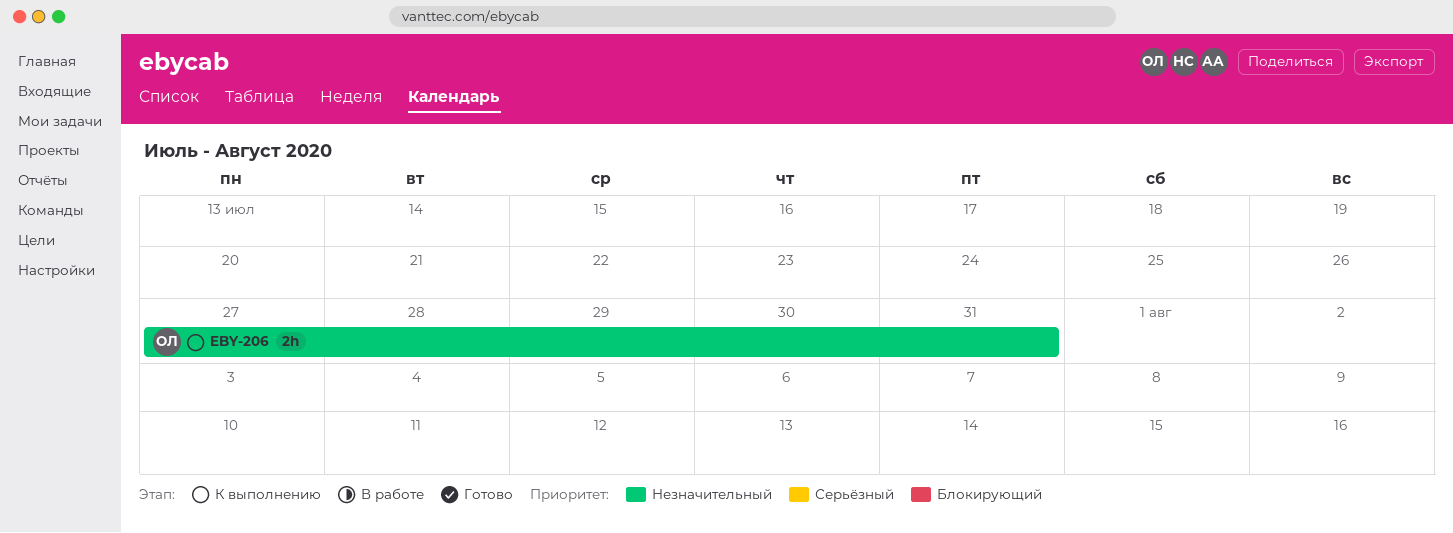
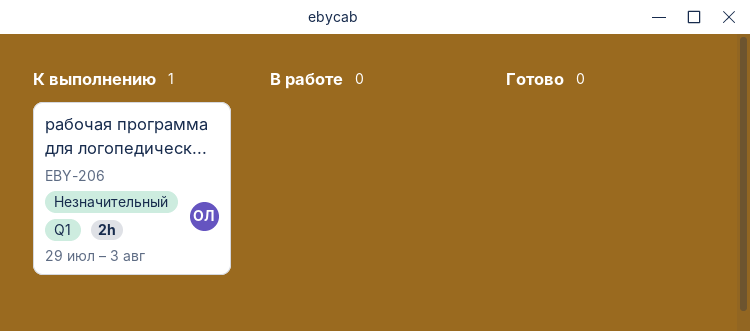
EBY-206, start: Jul 27 -> Jul 29
EBY-206, due: Jul 31 -> Aug 3

